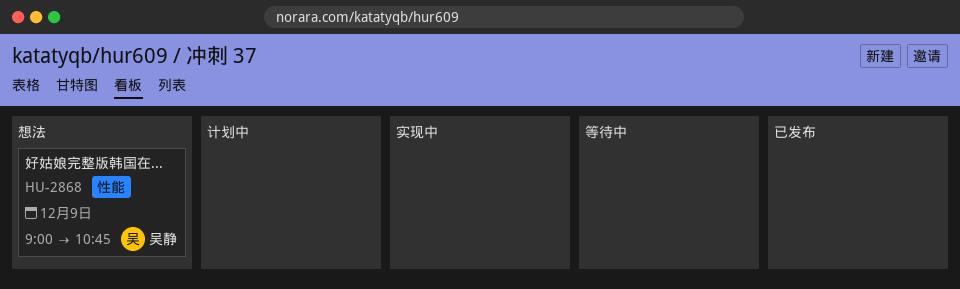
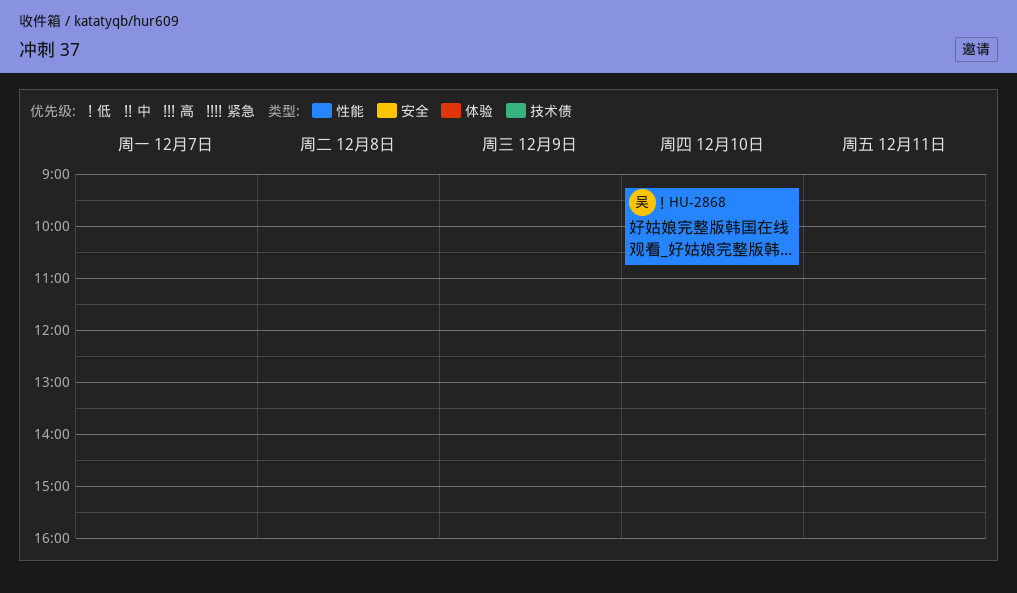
HU-2868, day: Dec 9 -> Dec 10
HU-2868, begins: 09:00 -> 09:15

